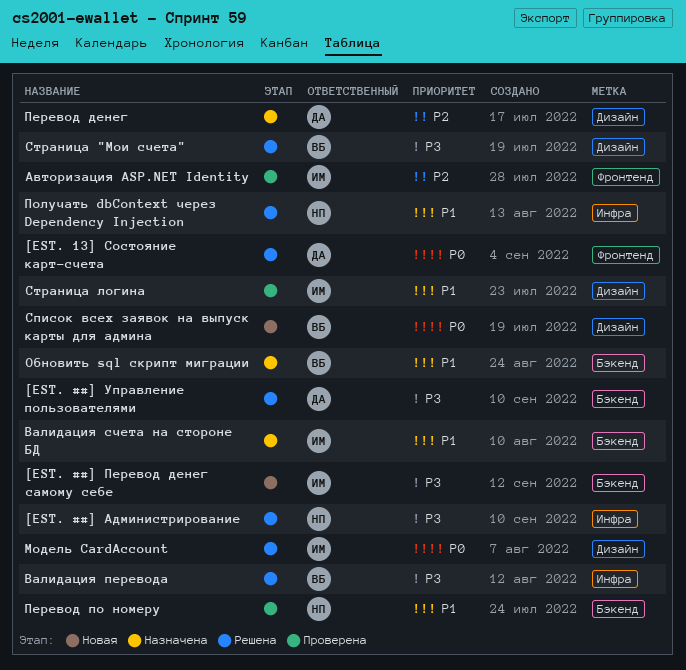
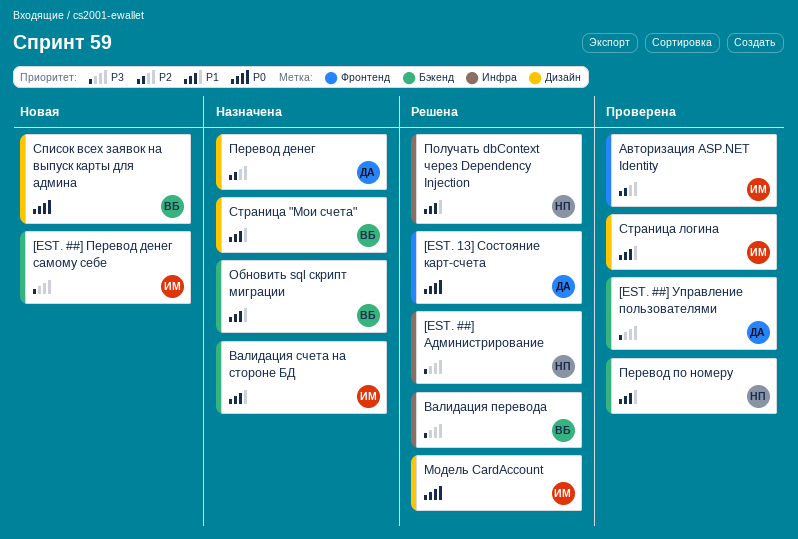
[EST. ##] Управление пользователями, status: Решена -> Проверена
Страница "Мои счета", status: Решена -> Назначена
Страница "Мои счета", priority: P3 -> P1

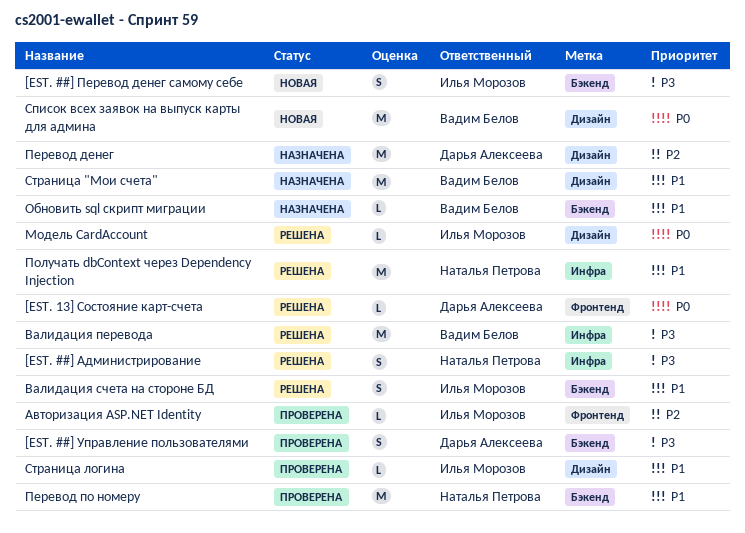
Валидация счета на стороне БД, status: Назначена -> Решена

